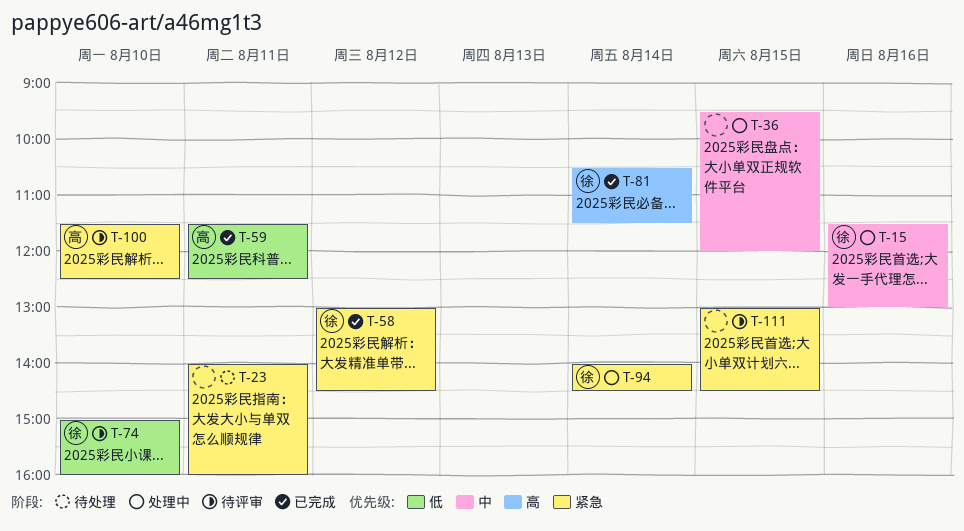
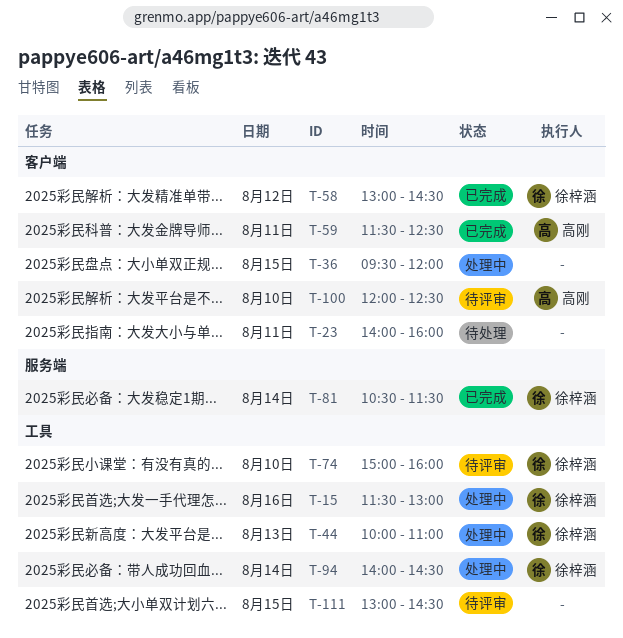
T-44: none -> present
T-100, begins: 11:30 -> 12:00

